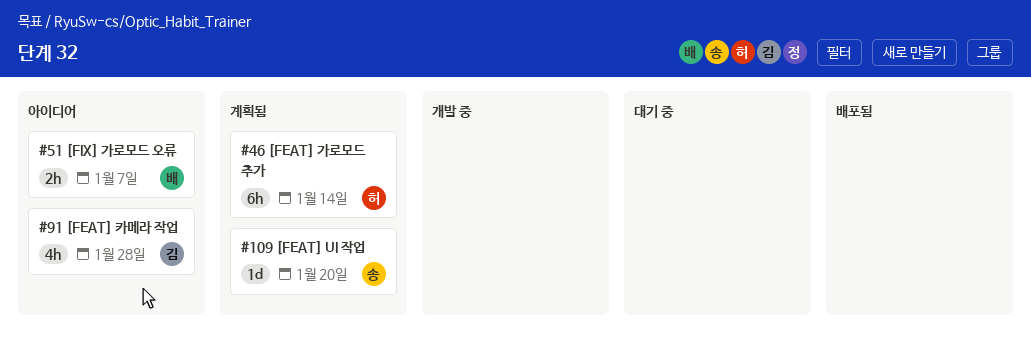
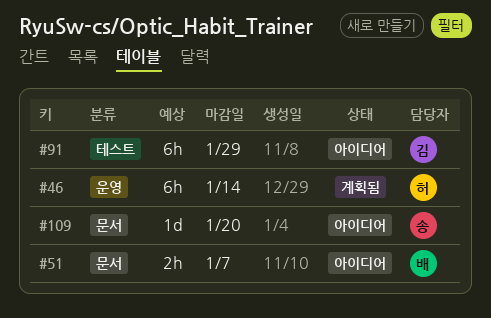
#91, estimate: 4h -> 6h
#91, due: Jan 28 -> Jan 29
#109, status: 계획됨 -> 아이디어

